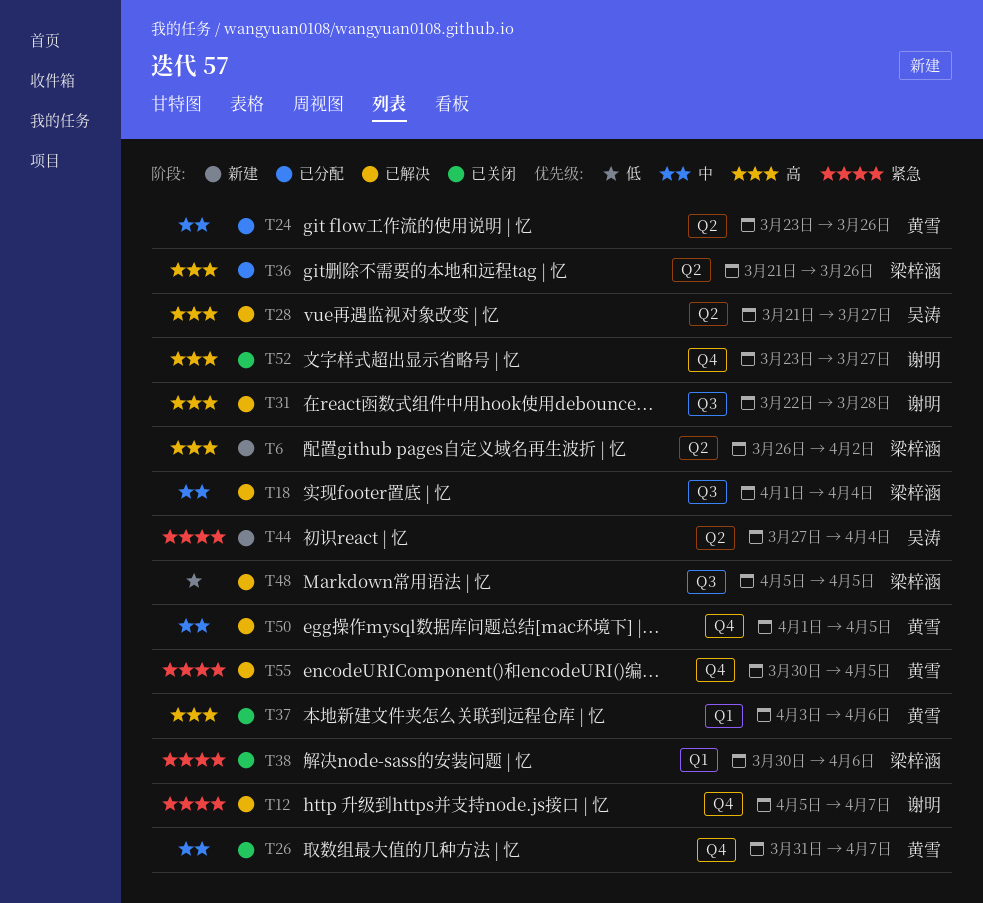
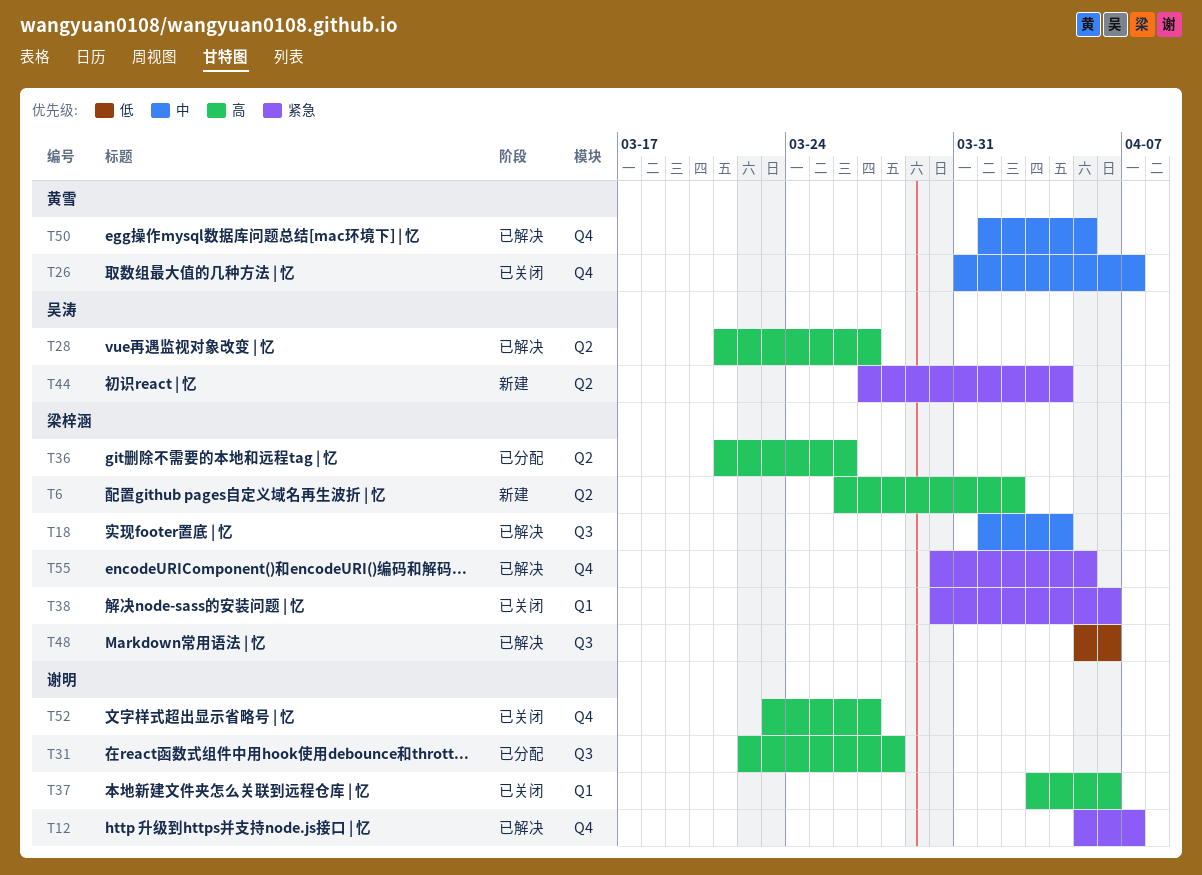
T24: present -> none
T31, status: 已解决 -> 已分配
T37, owner: 黄雪 -> 谢明
T48, due: Apr 5 -> Apr 6
T55, owner: 黄雪 -> 梁梓涵

